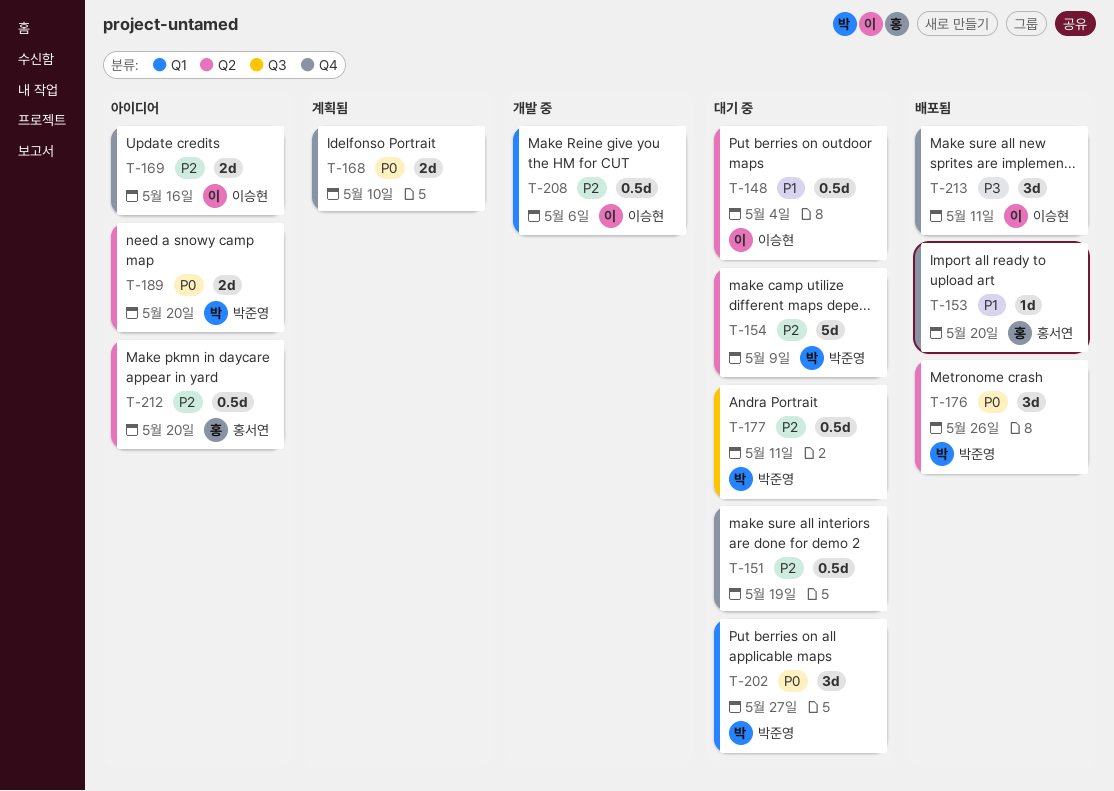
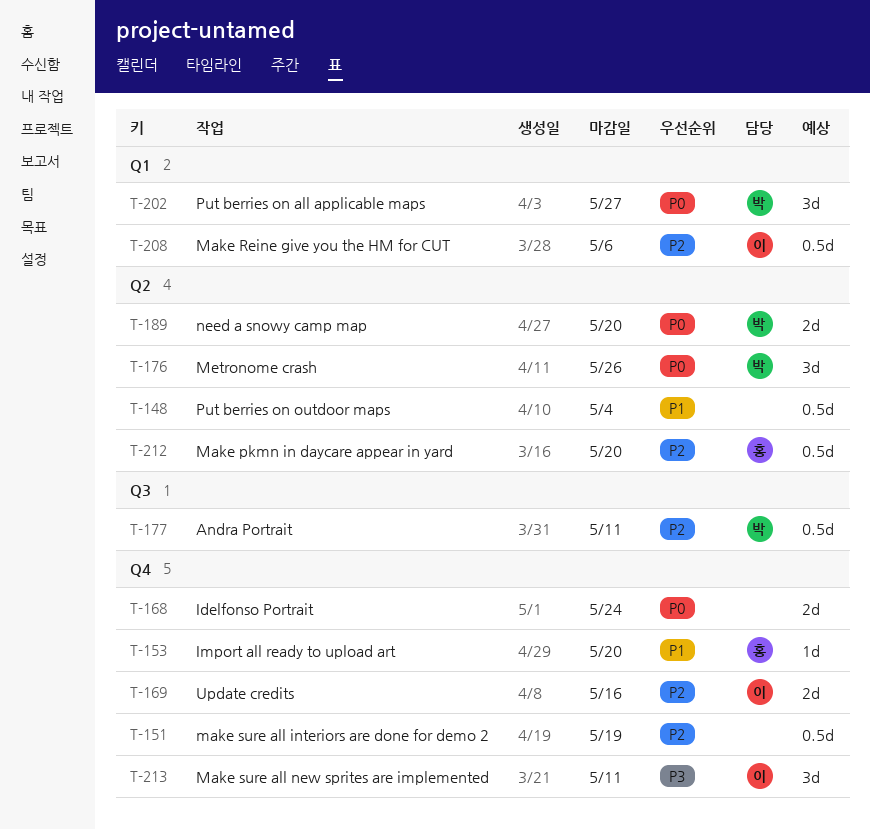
T-148, owner: 이승현 -> none
T-154: present -> none
T-168, due: May 10 -> May 24

